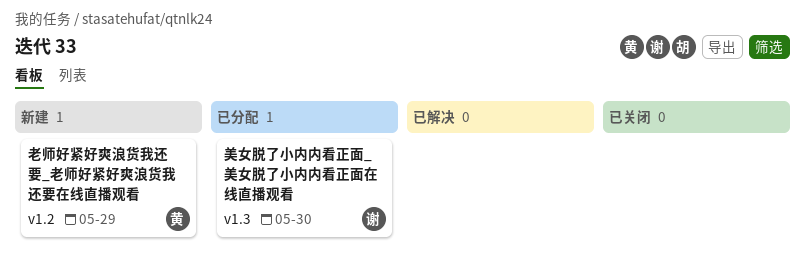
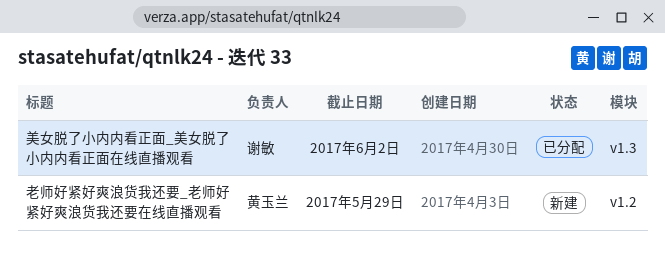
美女脱了小内内看正面_美女脱了小内内看正面在线直播观看, due: May 30 -> Jun 2

